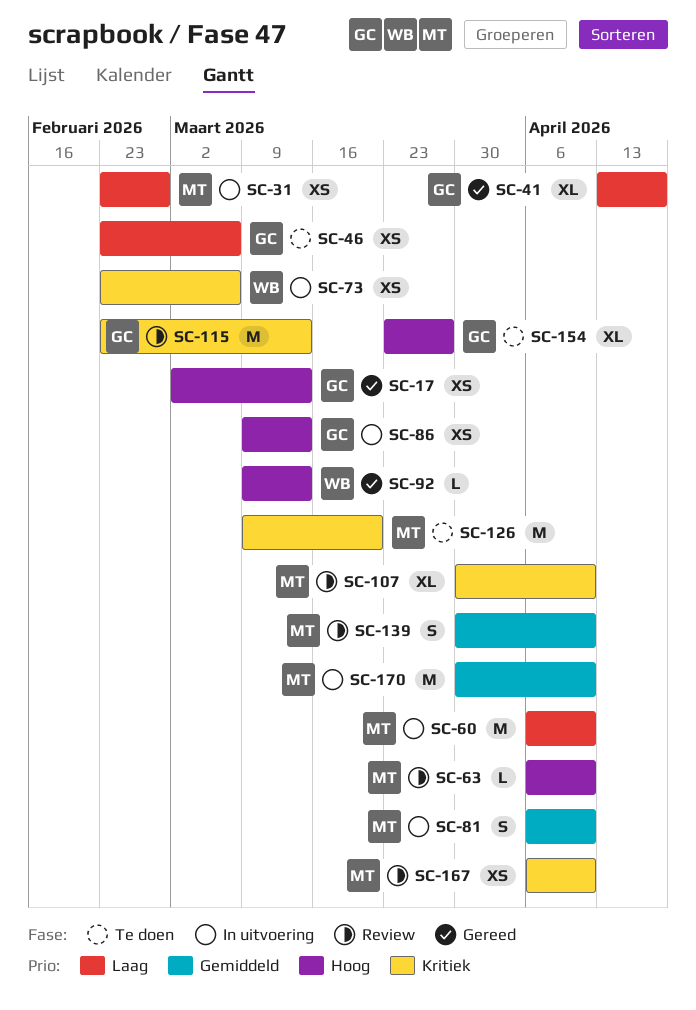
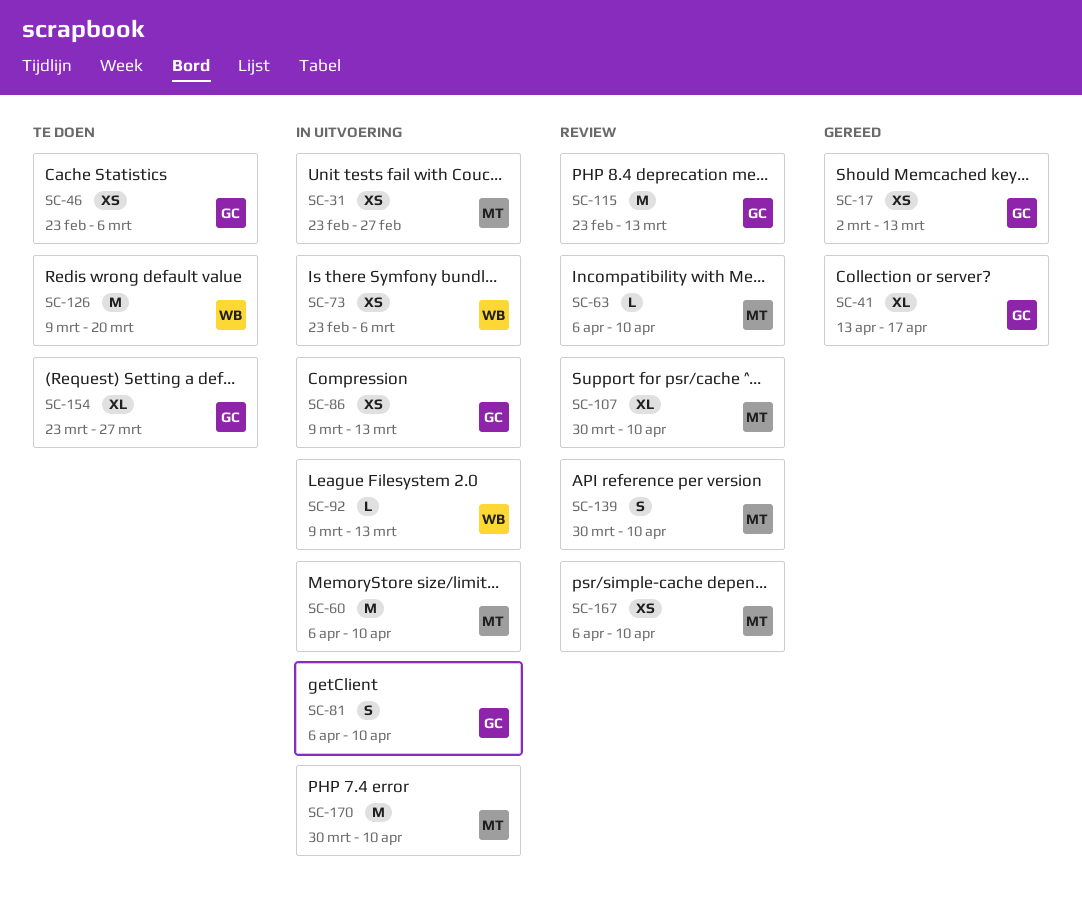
SC-81, owner: MT -> GC
SC-92, status: Gereed -> In uitvoering
SC-126, owner: MT -> WB

